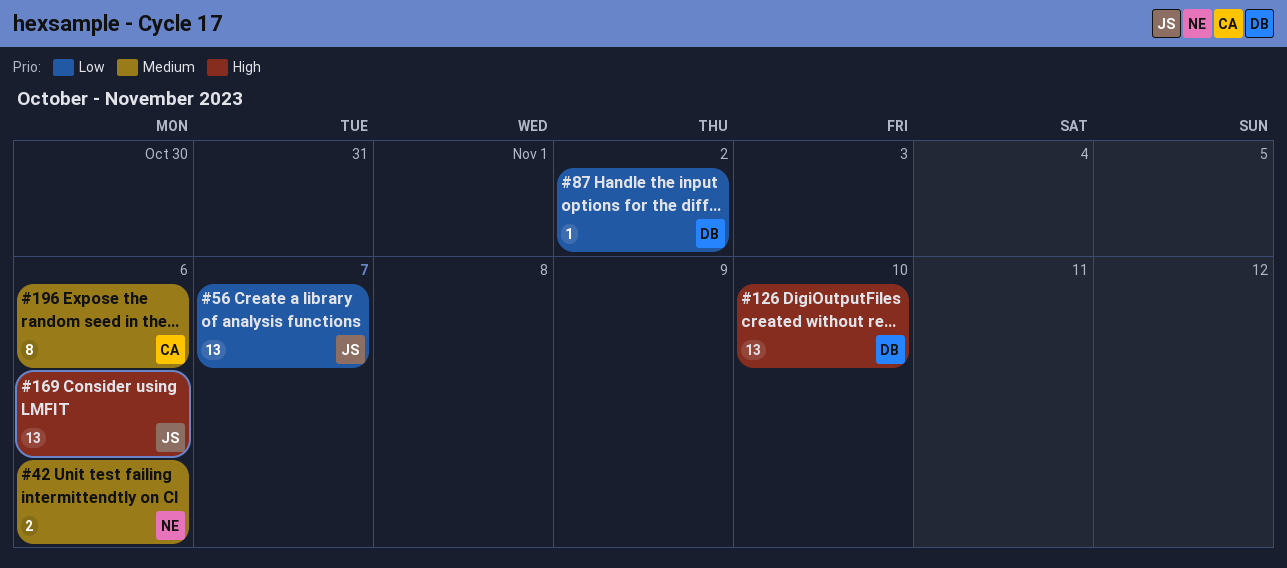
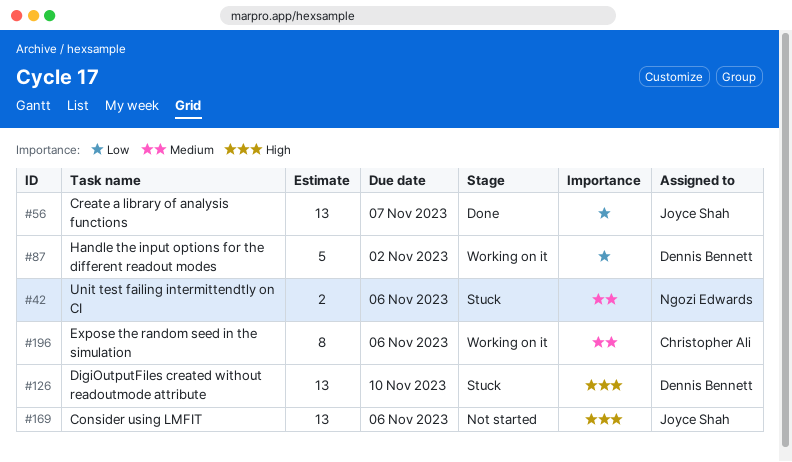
#87, estimate: 1 -> 5

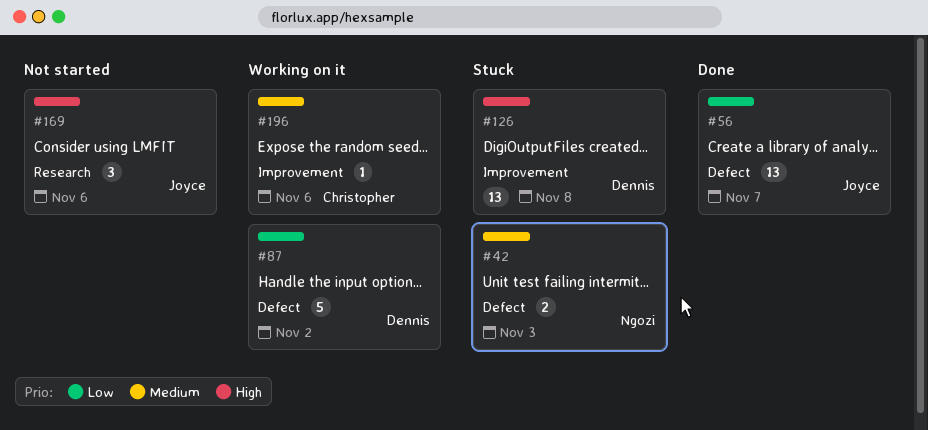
#42, due: Nov 6 -> Nov 3
#126, due: Nov 10 -> Nov 8
#169, estimate: 13 -> 3
#196, estimate: 8 -> 1

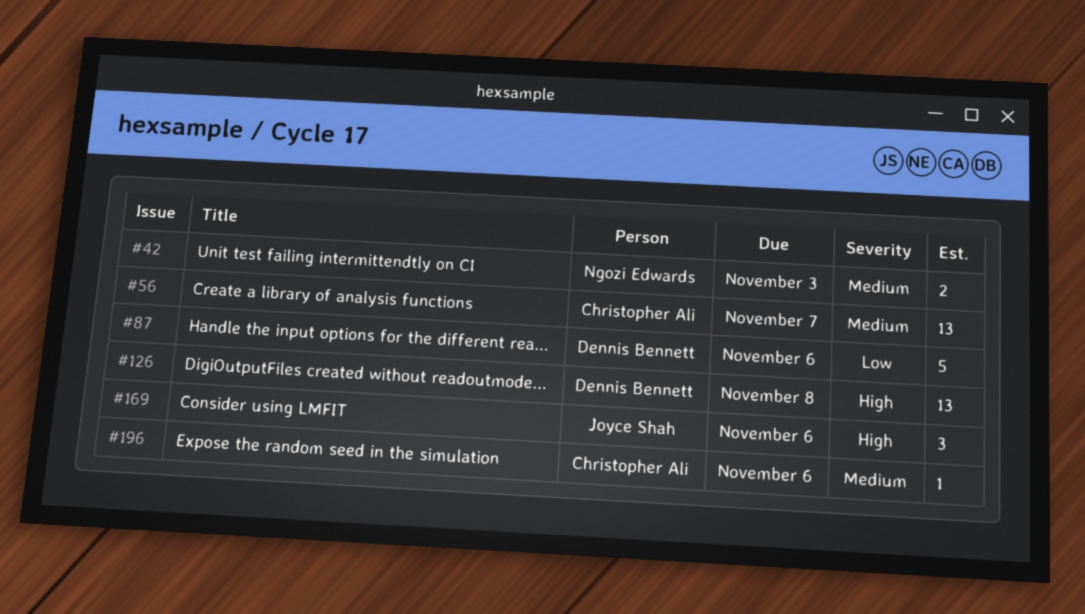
#56, owner: Joyce Shah -> Christopher Ali
#56, priority: Low -> Medium
#87, due: Nov 2 -> Nov 6

